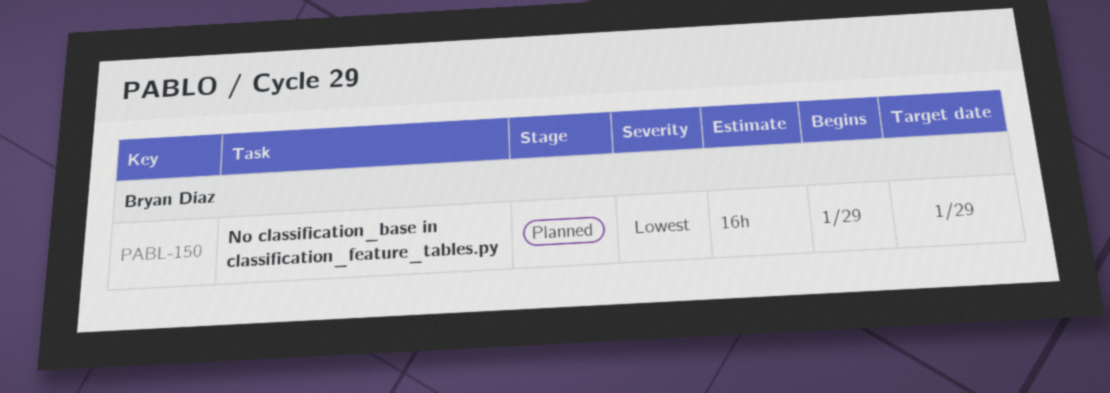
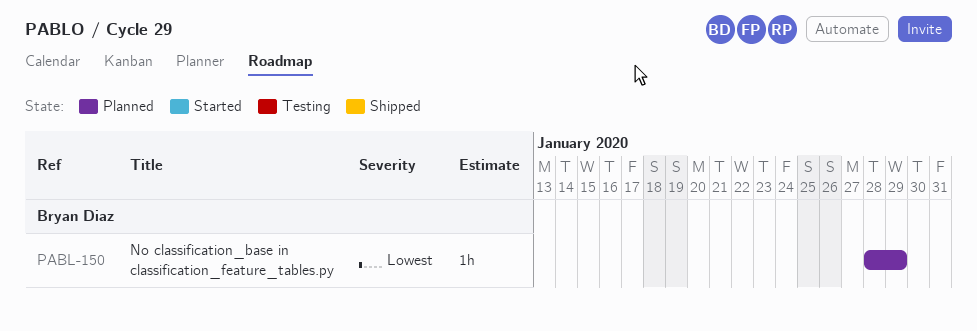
PABL-150, estimate: 16h -> 1h
PABL-150, start: Jan 29 -> Jan 28

